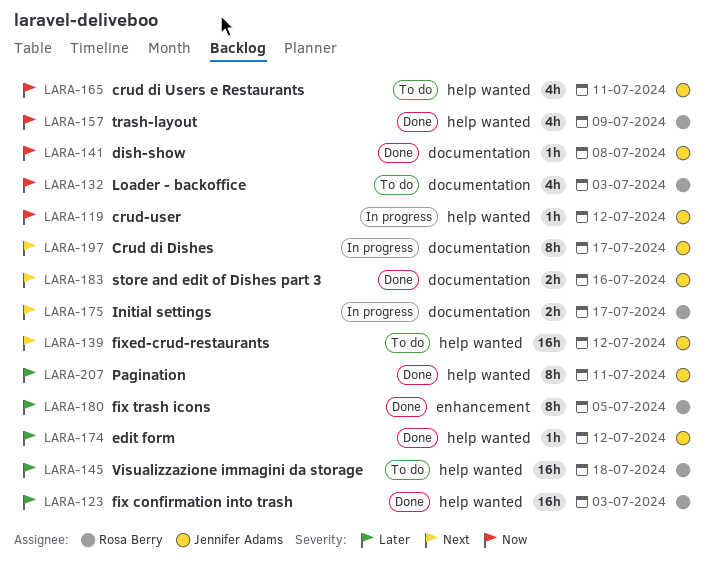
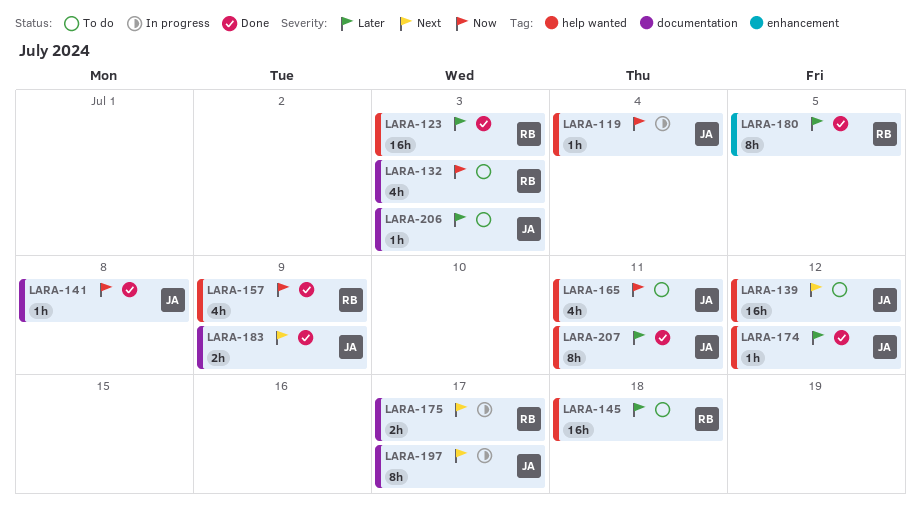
LARA-119, due: Jul 12 -> Jul 4
LARA-183, due: Jul 16 -> Jul 9
LARA-206: none -> present

